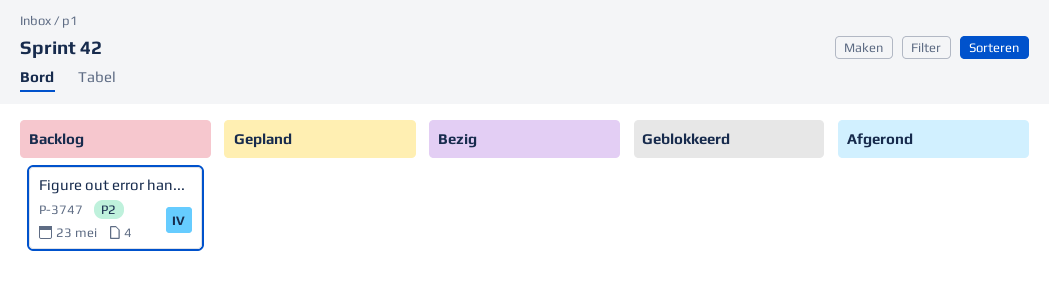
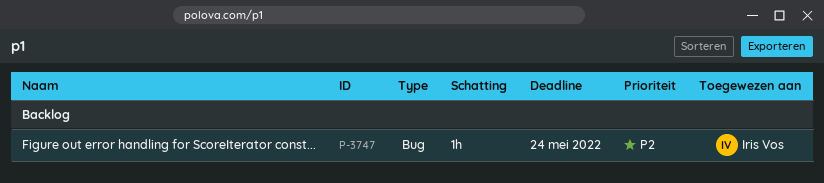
P-3747, due: May 23 -> May 24

